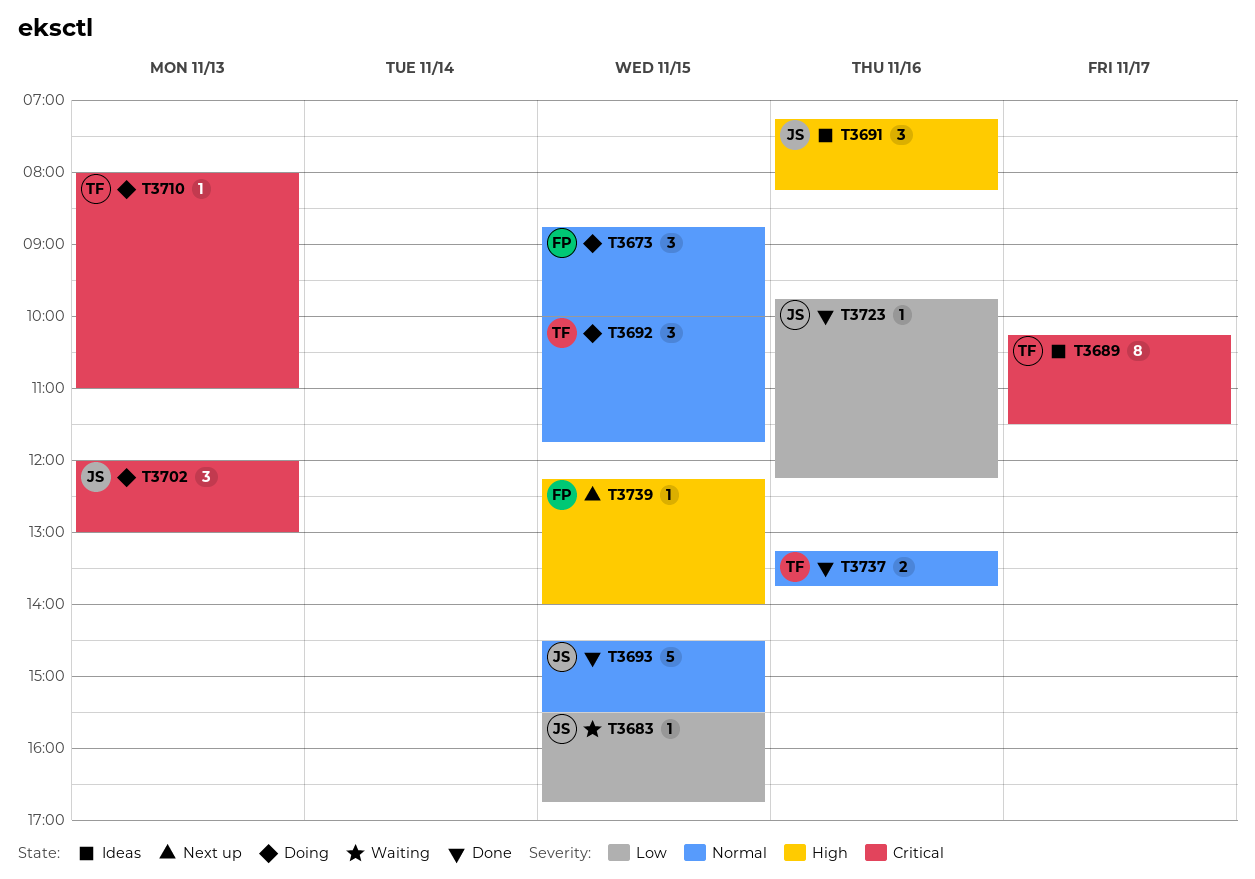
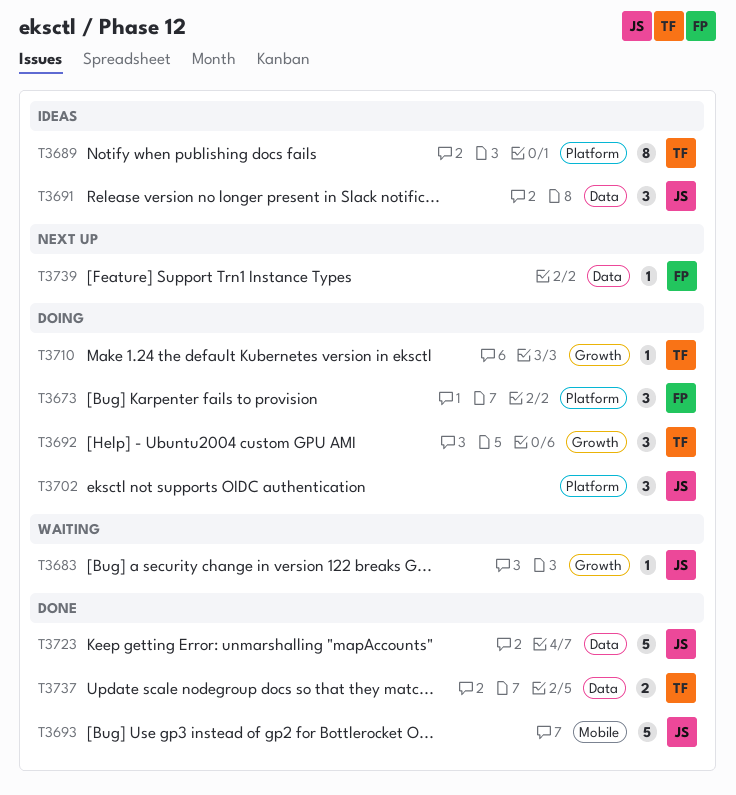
T3723, estimate: 1 -> 5

